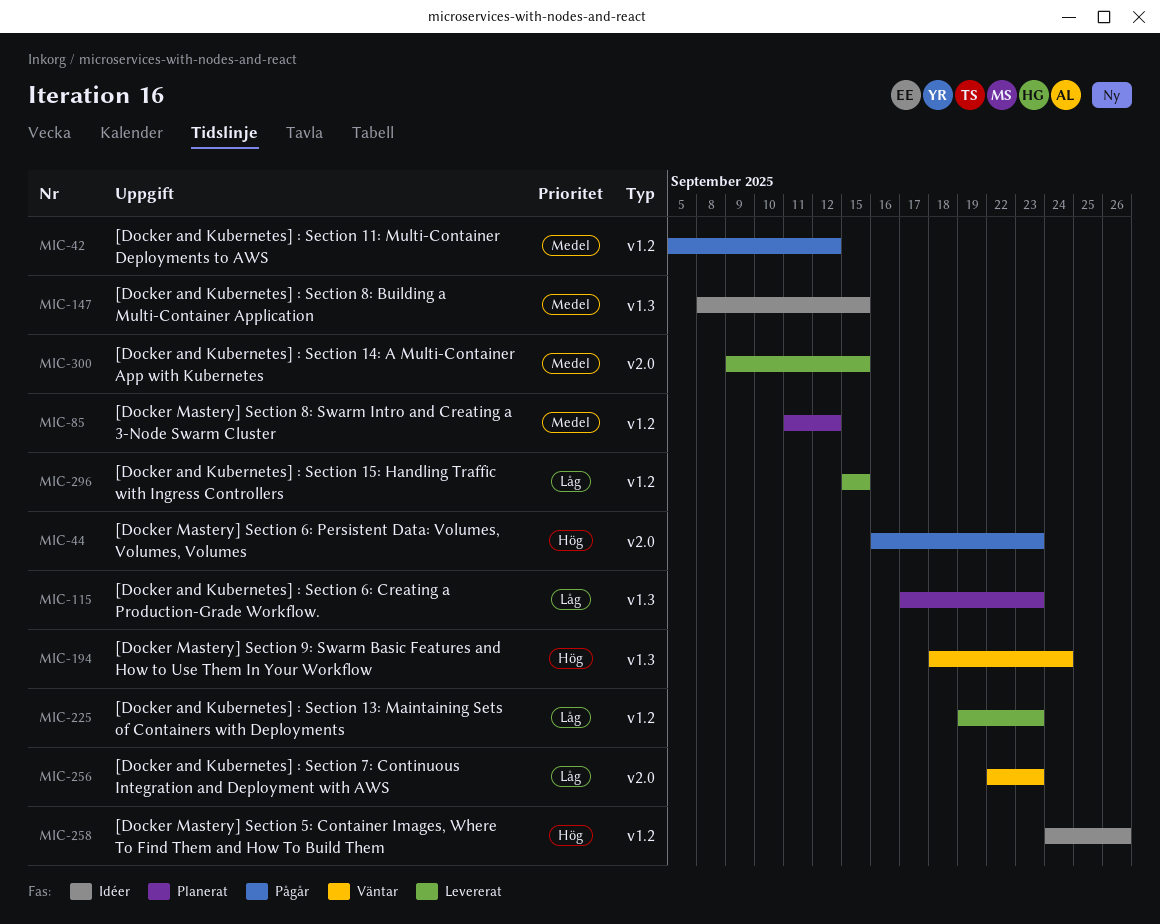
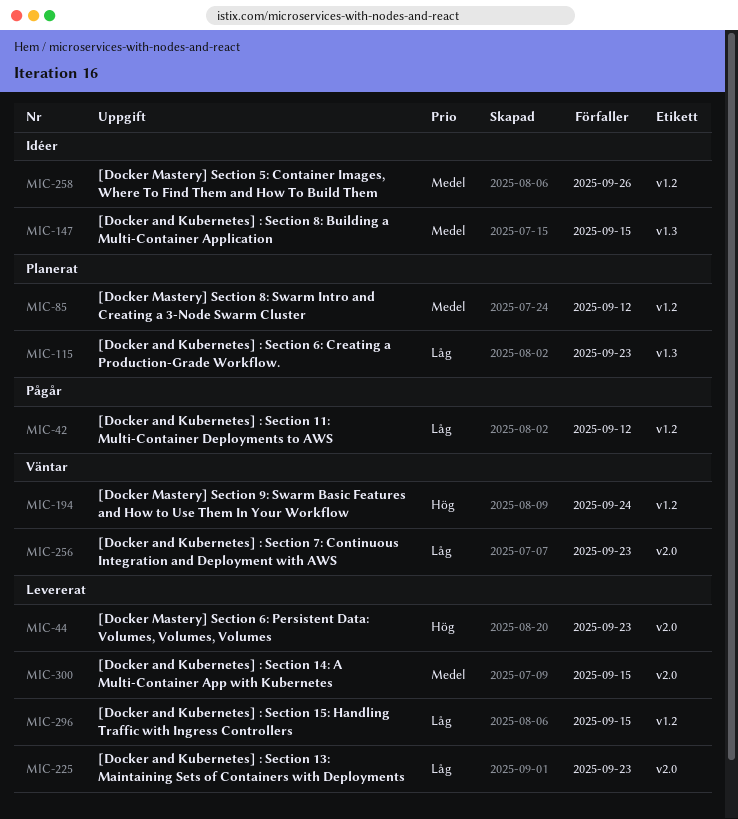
MIC-42, priority: Medel -> Låg
MIC-44, status: Pågår -> Levererat
MIC-194, label: v1.3 -> v1.2
MIC-225, label: v1.2 -> v2.0
MIC-258, priority: Hög -> Medel

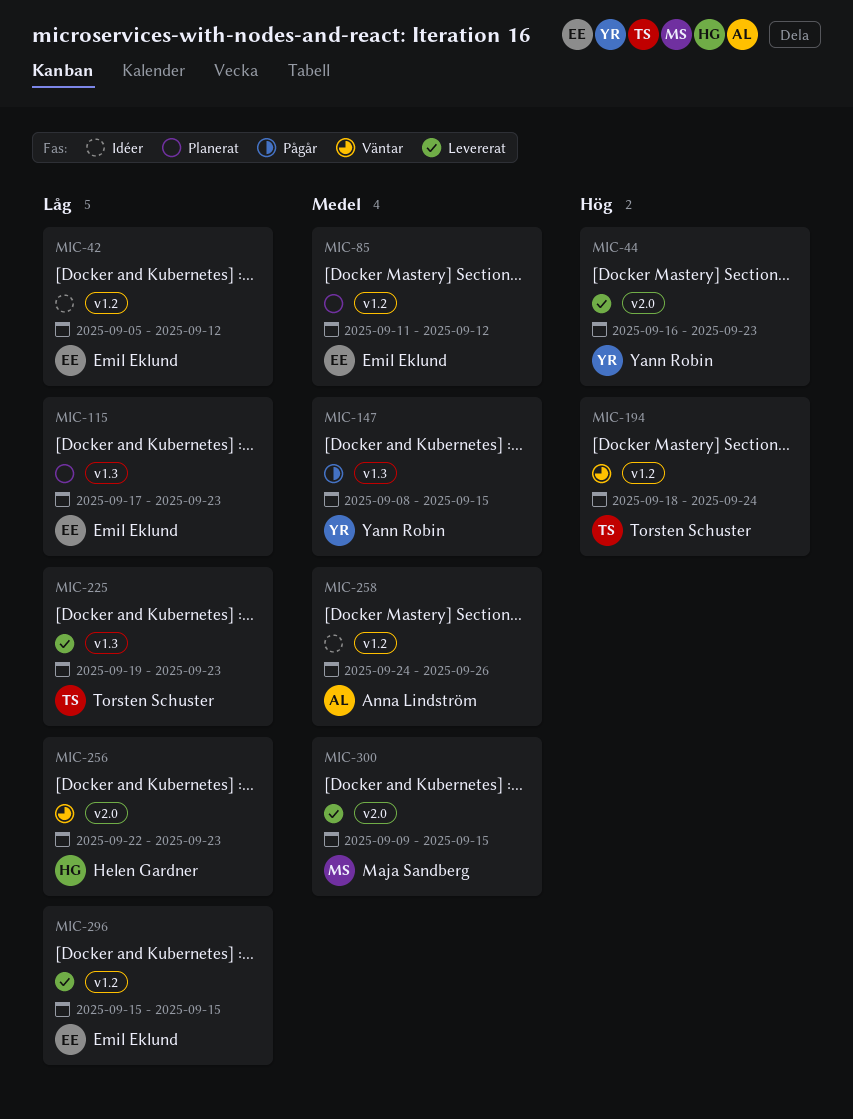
MIC-42, status: Pågår -> Idéer
MIC-147, status: Idéer -> Pågår
MIC-225, label: v2.0 -> v1.3

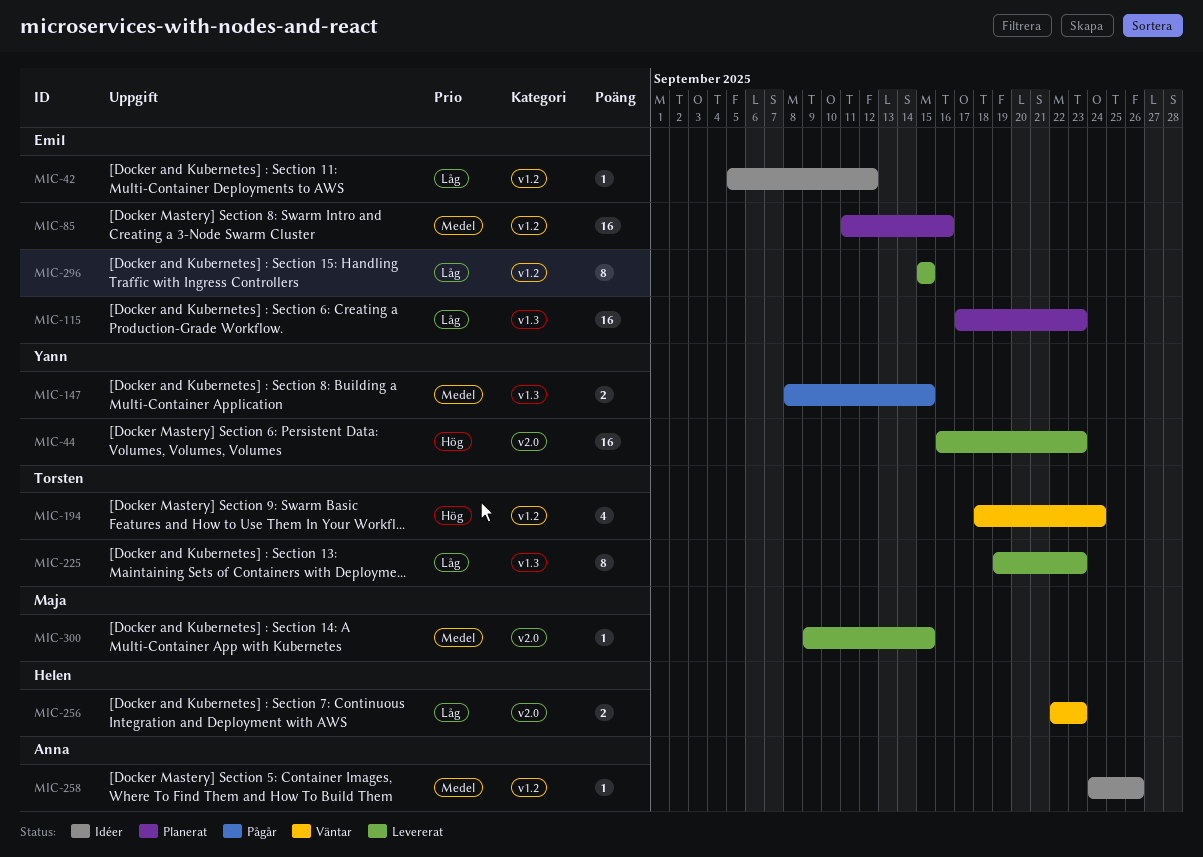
MIC-85, due: Sep 12 -> Sep 16

